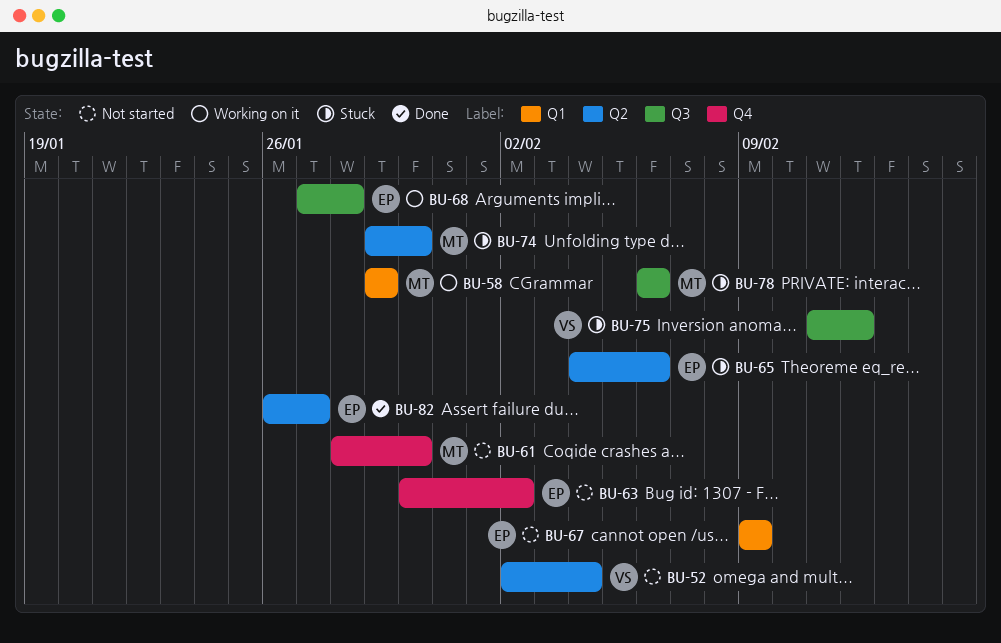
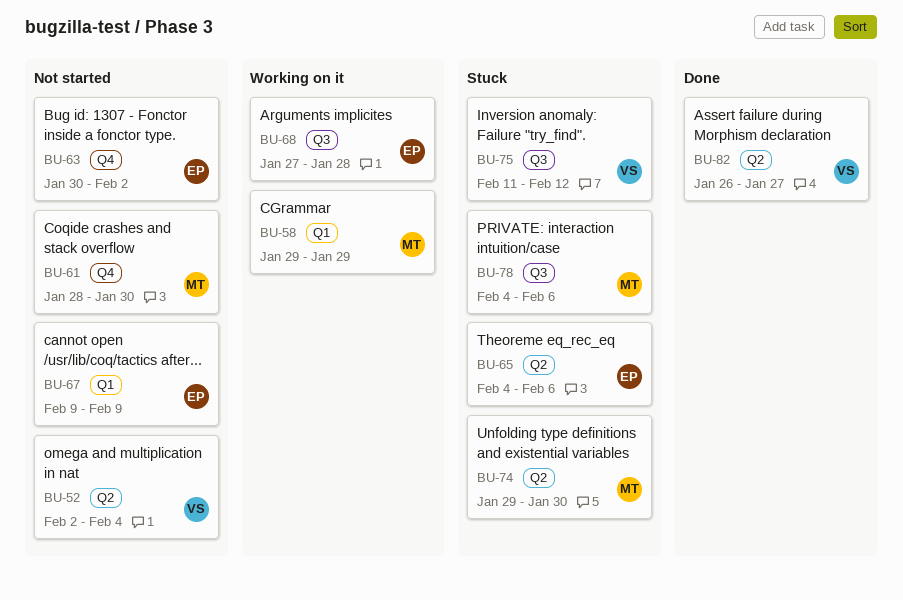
BU-78, start: Feb 6 -> Feb 4
BU-82, owner: EP -> VS

